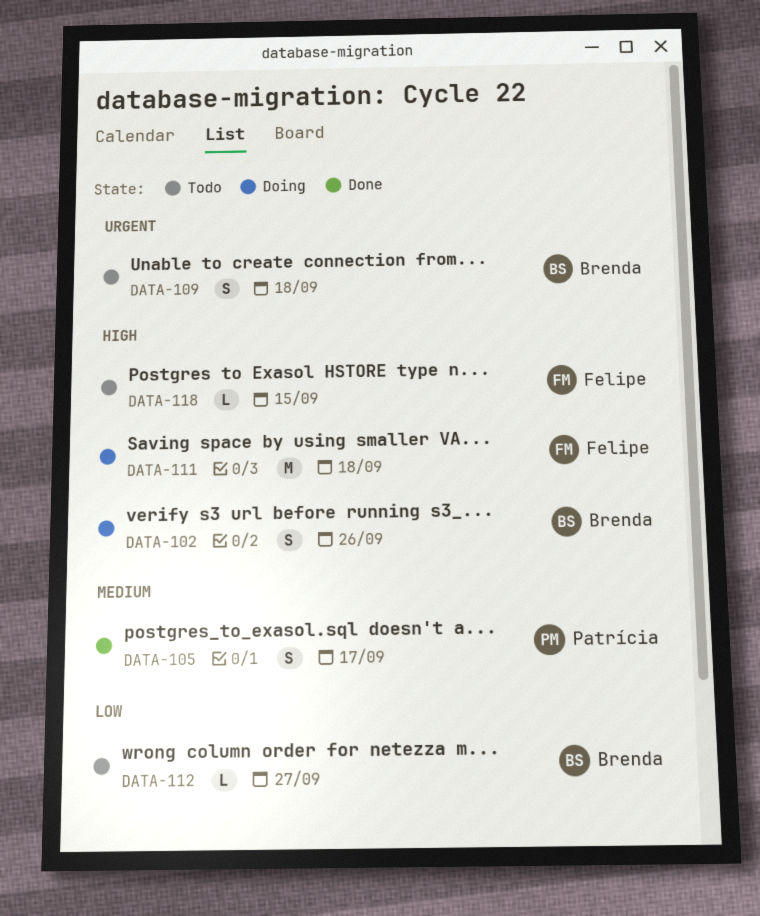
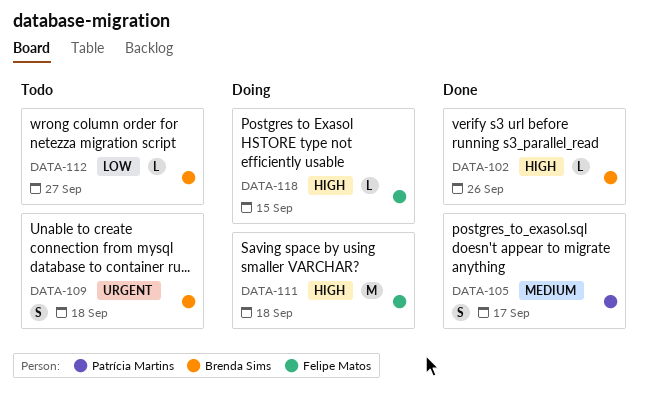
DATA-102, status: Doing -> Done
DATA-102, estimate: S -> L
DATA-118, status: Todo -> Doing

